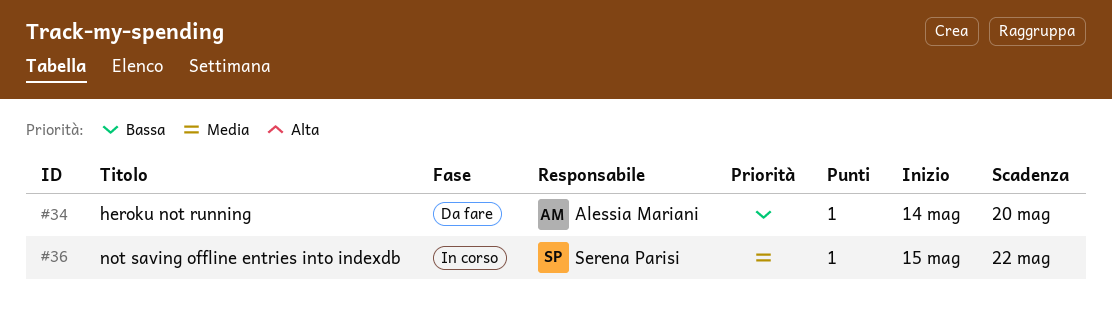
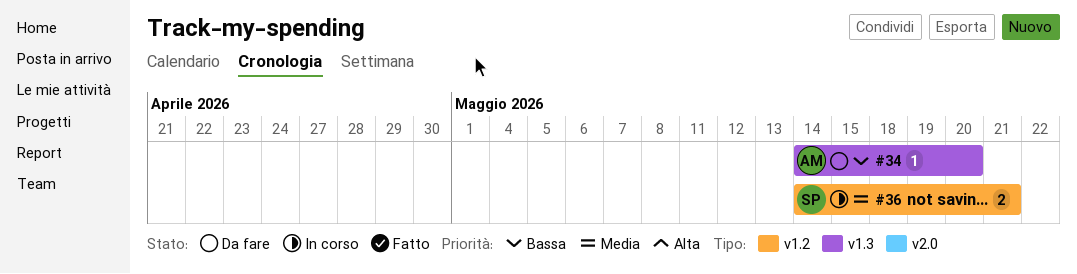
#36, estimate: 1 -> 2
#36, start: May 15 -> May 14
#36, due: May 22 -> May 21

